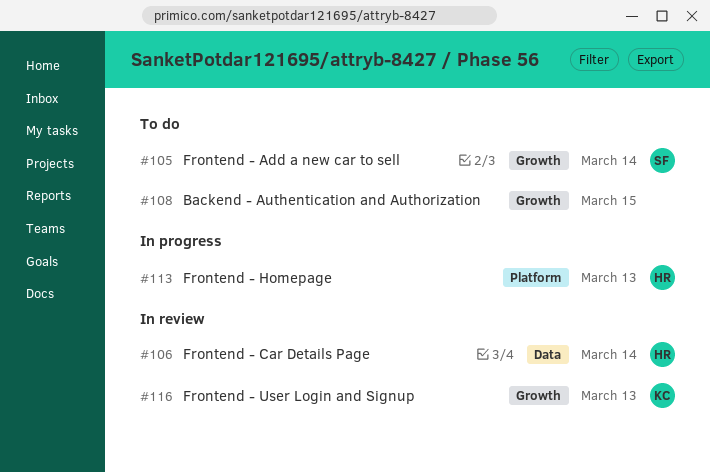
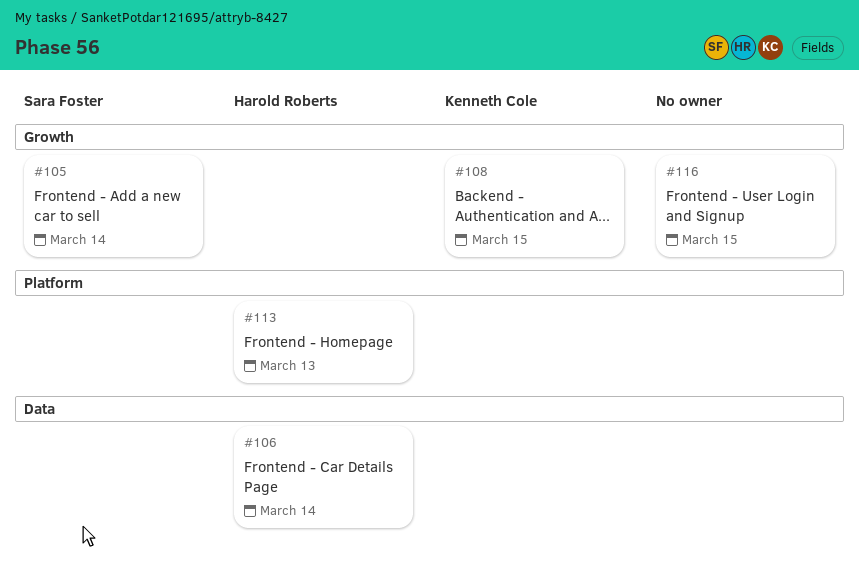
#108, owner: none -> Kenneth Cole
#116, owner: Kenneth Cole -> none
#116, due: Mar 13 -> Mar 15

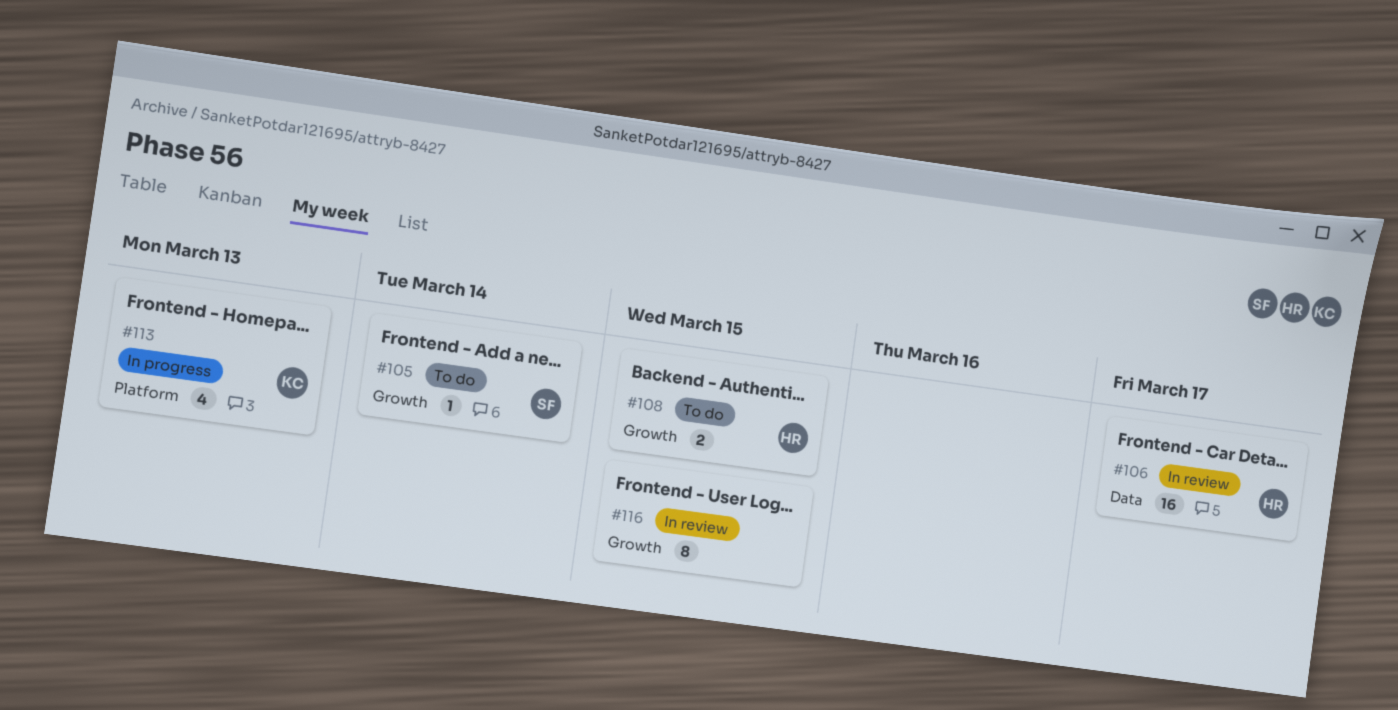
#106, due: Mar 14 -> Mar 17
#108, owner: Kenneth Cole -> Harold Roberts
#113, owner: Harold Roberts -> Kenneth Cole

